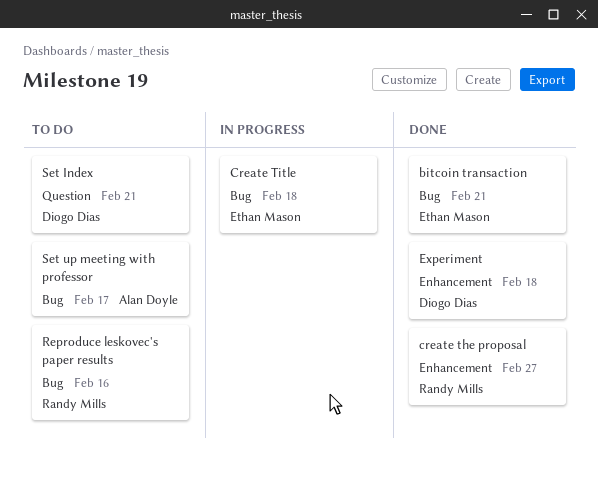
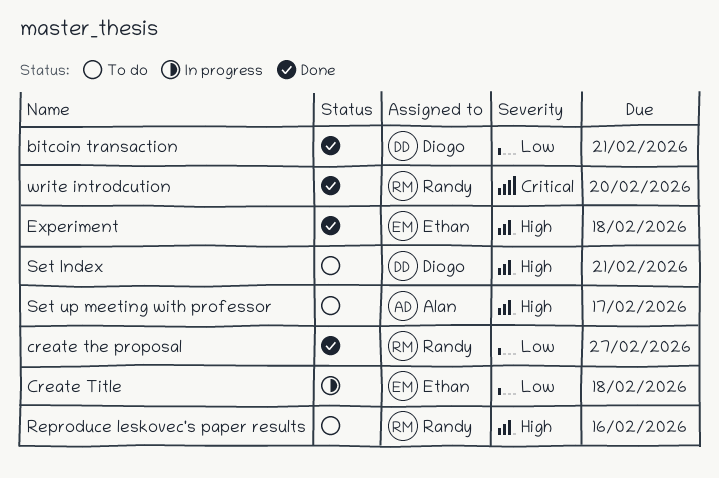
bitcoin transaction, owner: Ethan Mason -> Diogo Dias
Experiment, owner: Diogo Dias -> Ethan Mason
write introdcution: none -> present

